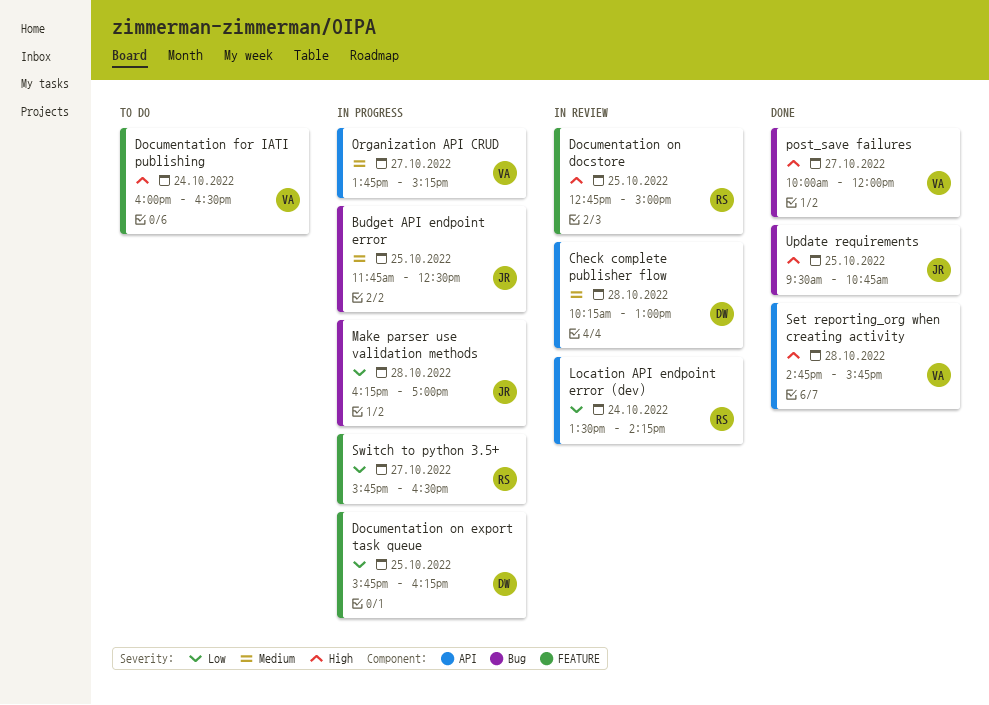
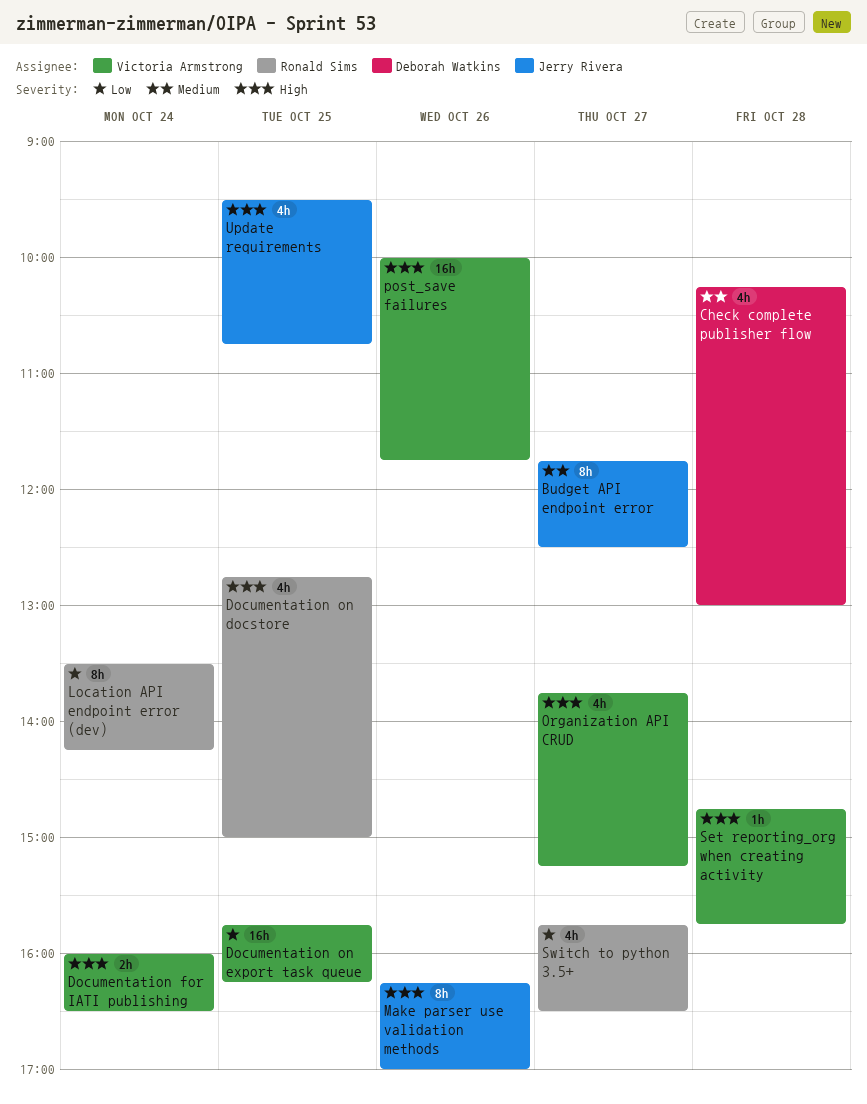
Budget API endpoint error, day: Oct 25 -> Oct 27
Documentation on export task queue, owner: Deborah Watkins -> Victoria Armstrong
Make parser use validation methods, priority: Low -> High
Make parser use validation methods, day: Oct 28 -> Oct 26
Organization API CRUD, priority: Medium -> High
post_save failures, day: Oct 27 -> Oct 26
post_save failures, ends: 12:00 -> 11:45

